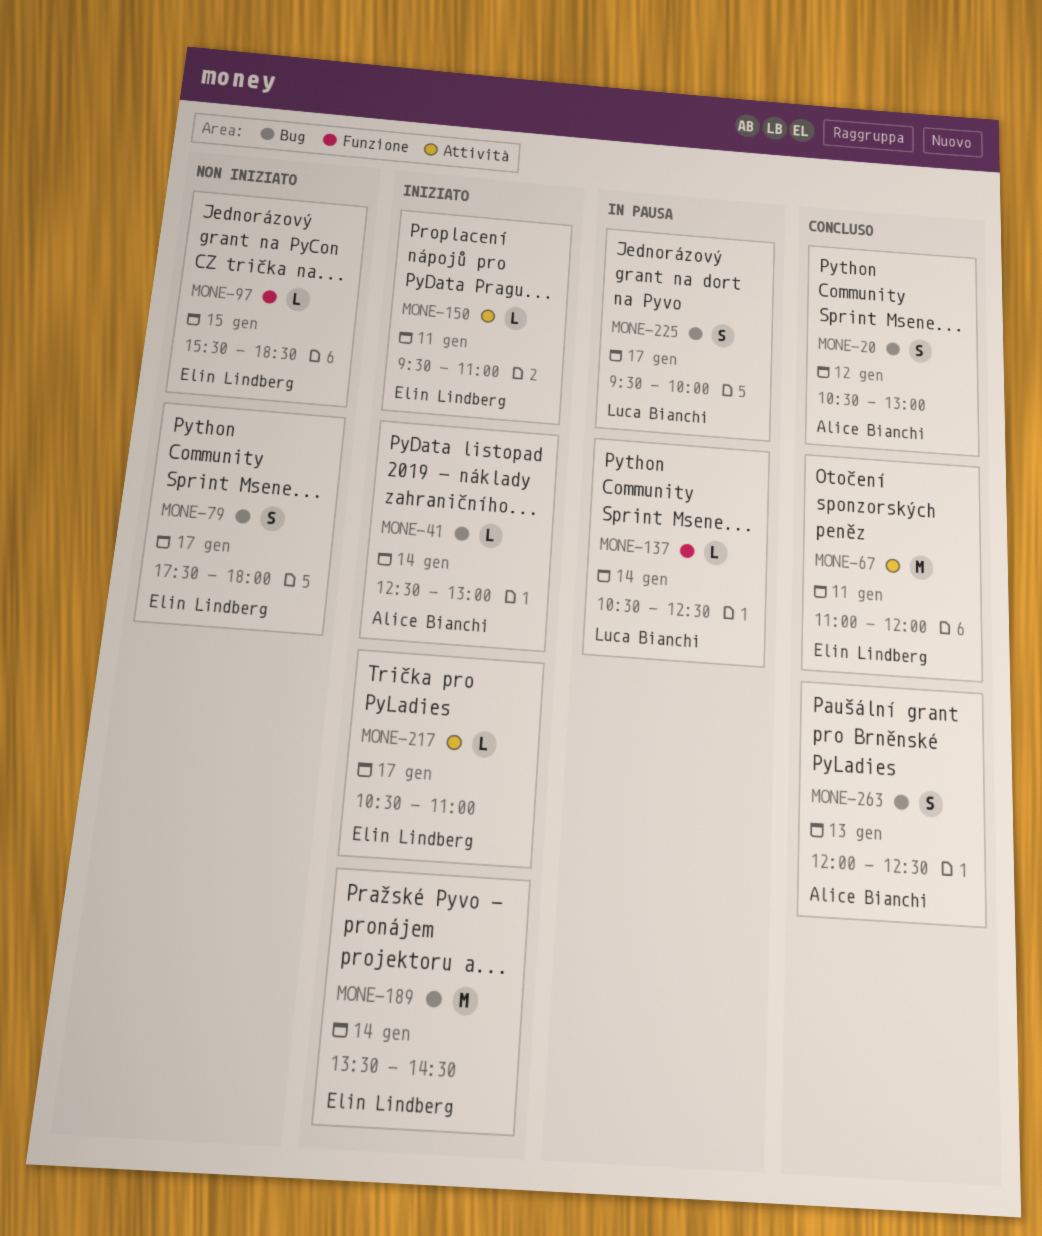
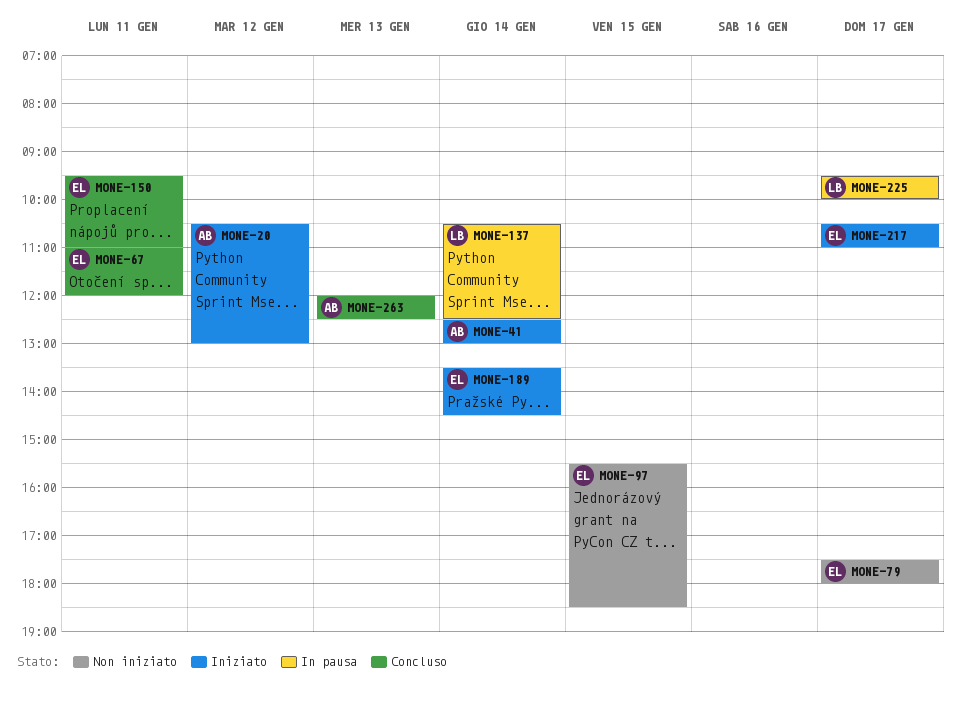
MONE-20, status: Concluso -> Iniziato
MONE-150, status: Iniziato -> Concluso

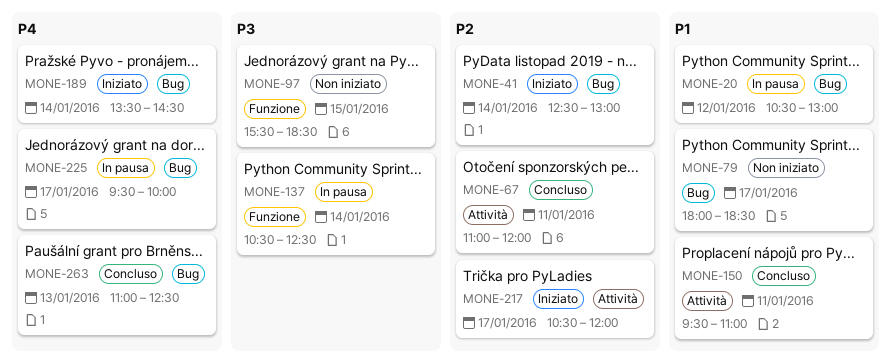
MONE-20, status: Iniziato -> In pausa
MONE-79, begins: 17:30 -> 18:00
MONE-79, ends: 18:00 -> 18:30
MONE-217, ends: 11:00 -> 12:00
MONE-263, begins: 12:00 -> 11:00

